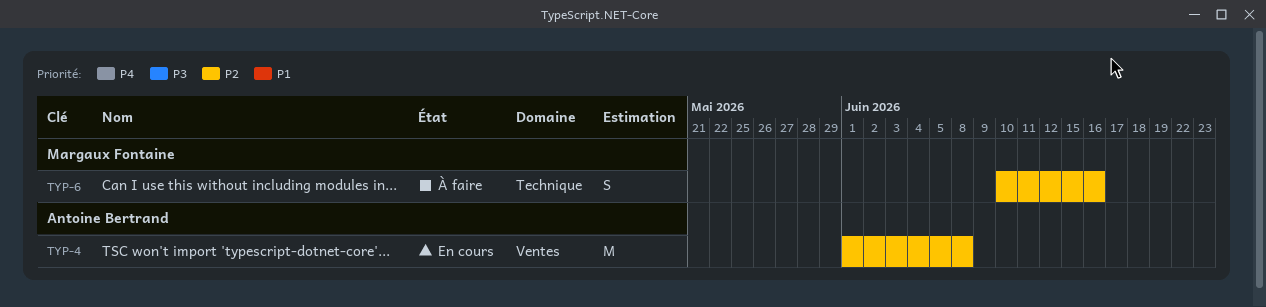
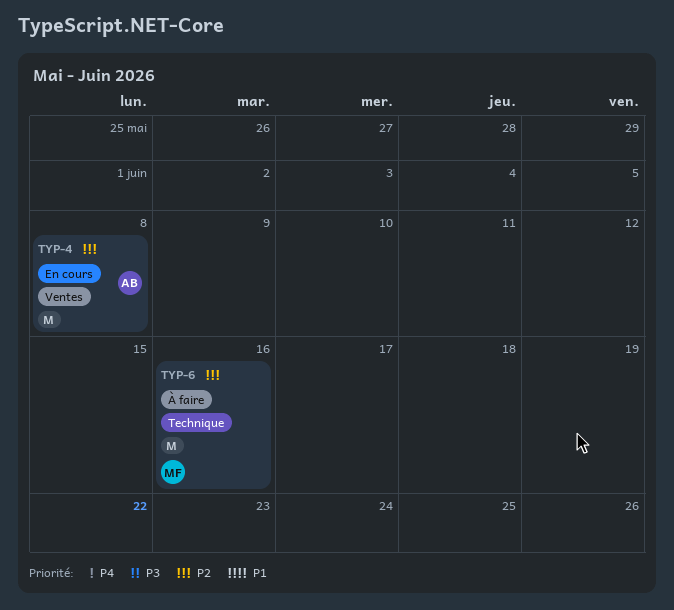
TYP-6, estimate: S -> M

